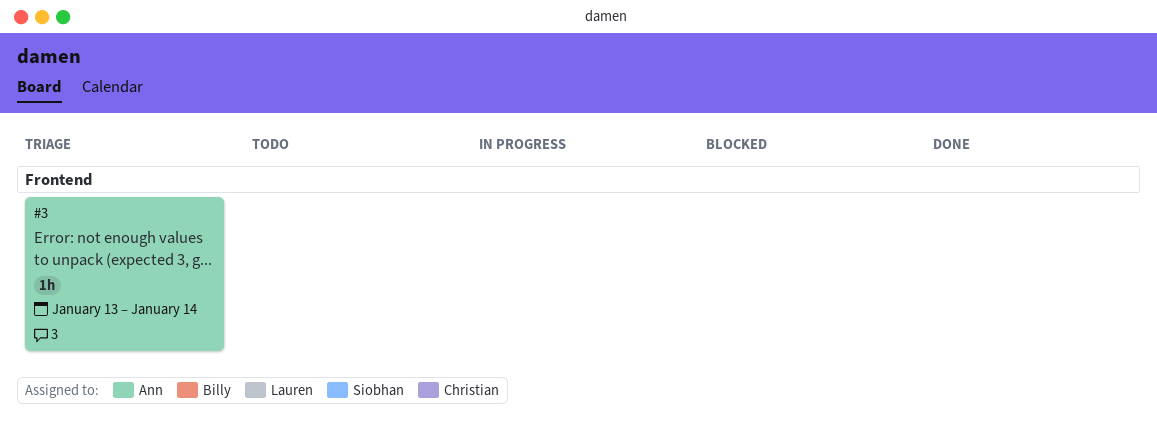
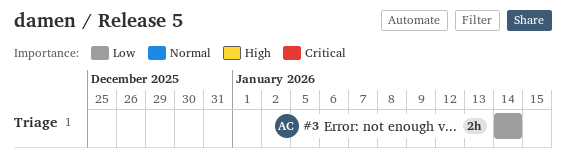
#3, estimate: 1h -> 2h
#3, start: Jan 13 -> Jan 14

